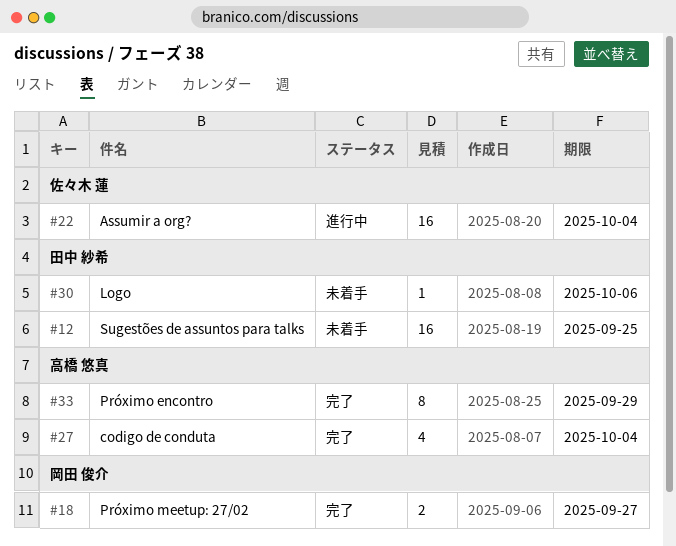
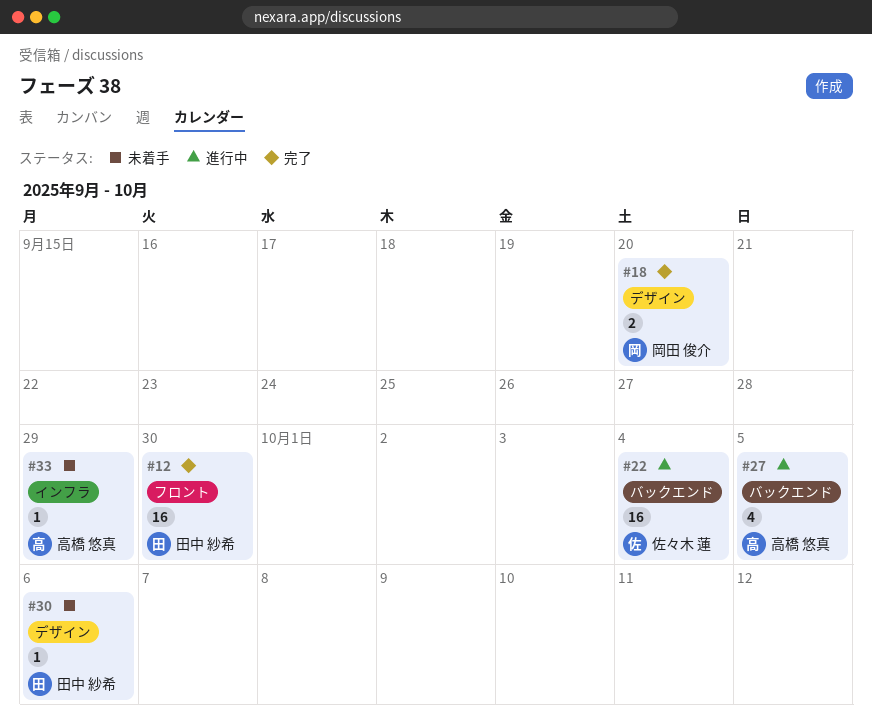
#12, status: 未着手 -> 完了
#12, due: Sep 25 -> Sep 30
#18, due: Sep 27 -> Sep 20
#27, status: 完了 -> 進行中
#27, due: Oct 4 -> Oct 5
#33, status: 完了 -> 未着手
#33, estimate: 8 -> 1

